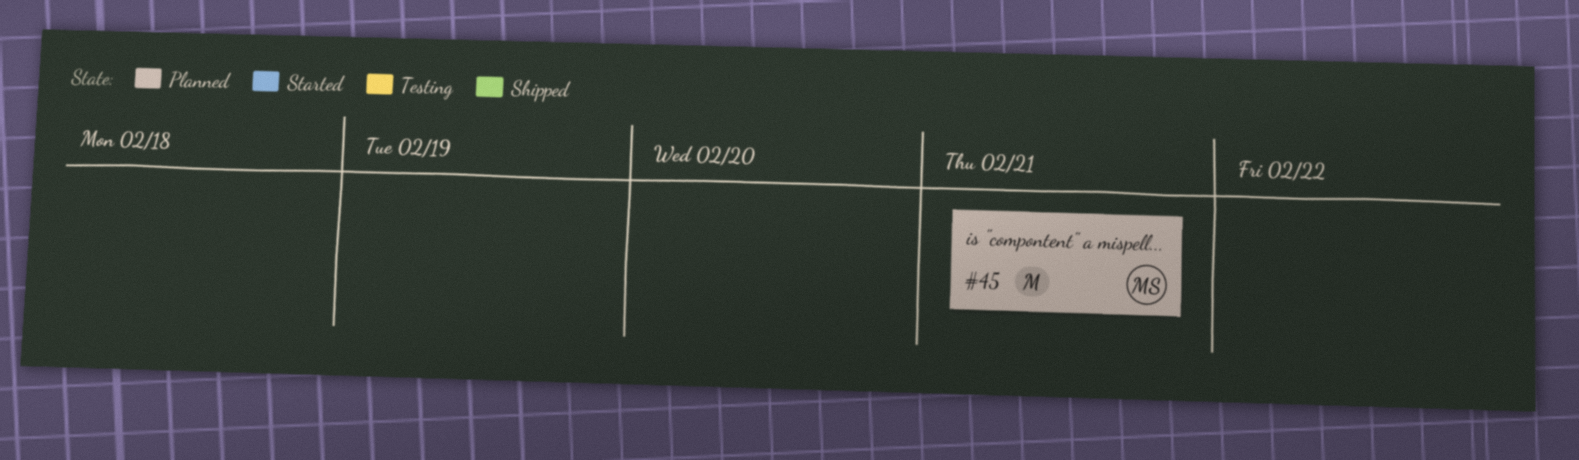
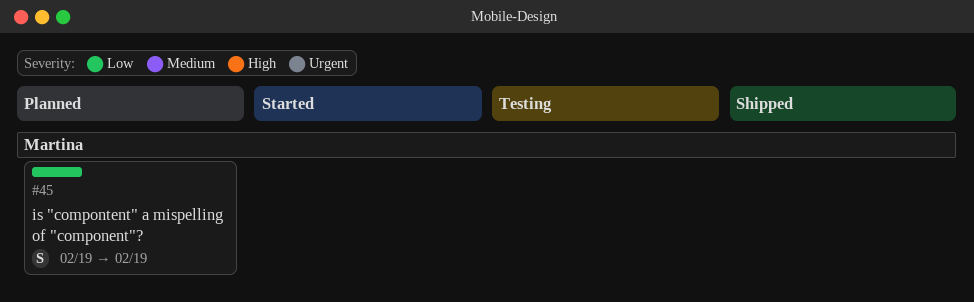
#45, estimate: M -> S
#45, due: Feb 21 -> Feb 19

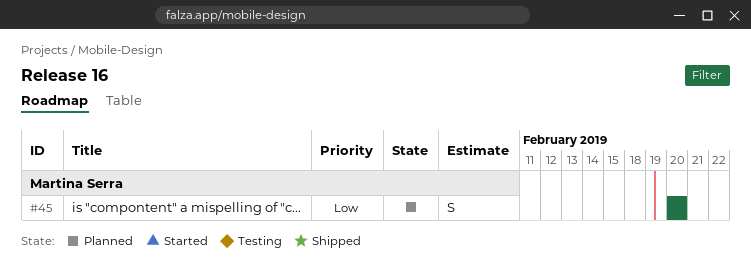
#45, start: Feb 19 -> Feb 20
#45, due: Feb 19 -> Feb 20

